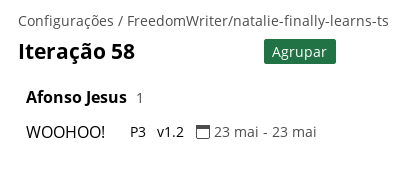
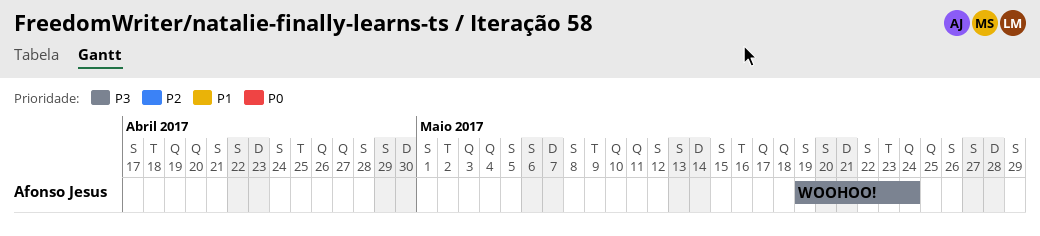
WOOHOO!, start: May 23 -> May 19
WOOHOO!, due: May 23 -> May 24

